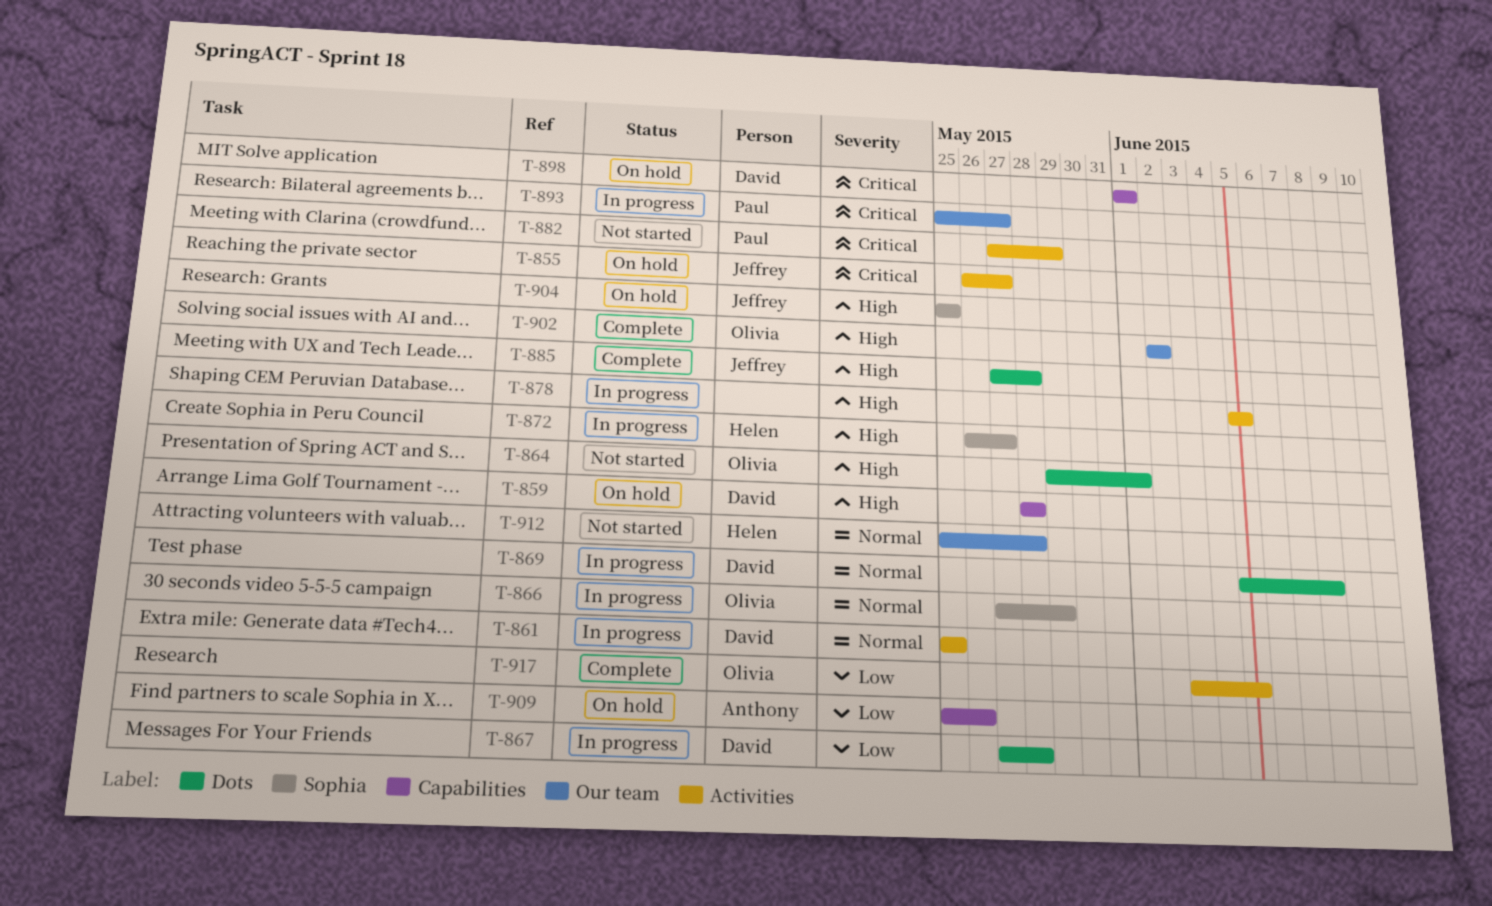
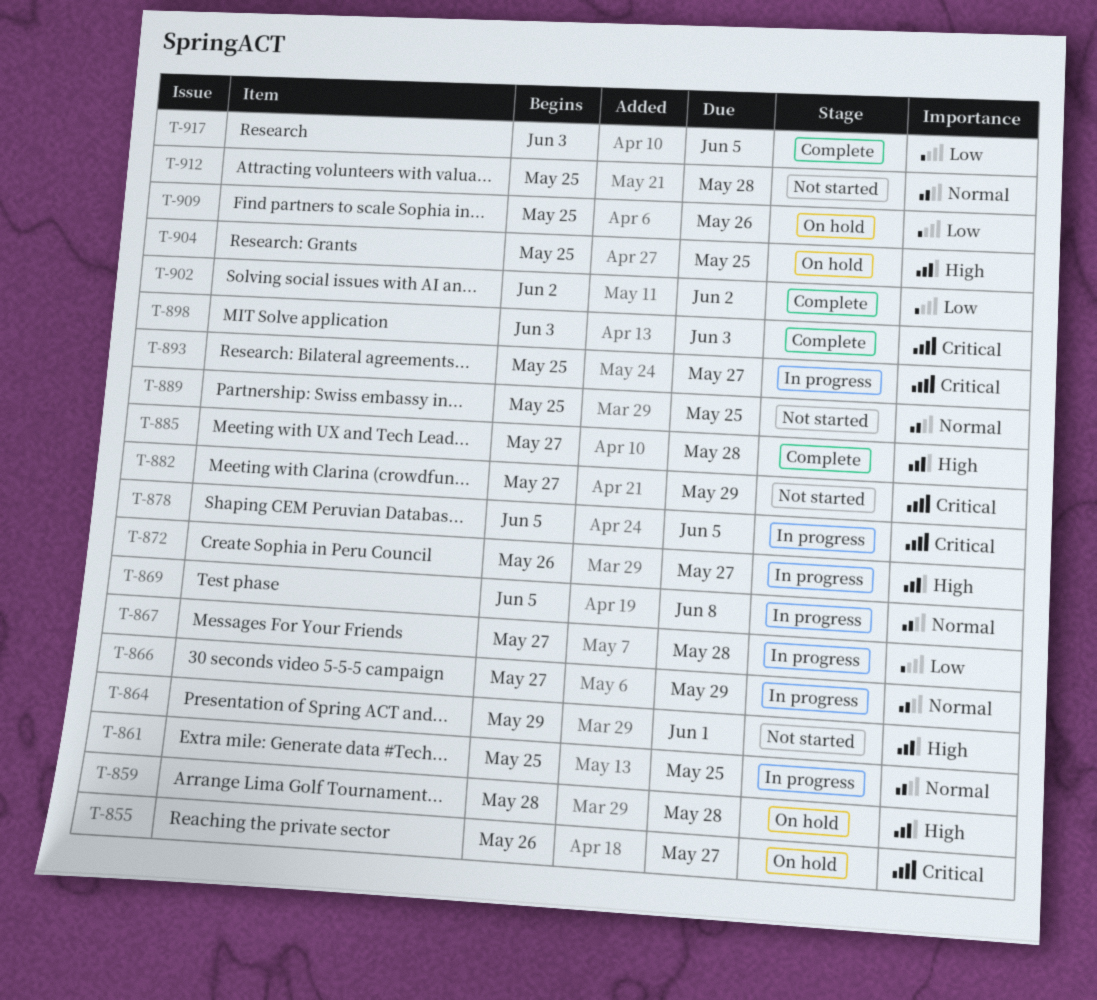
T-878, priority: High -> Critical
T-889: none -> present
T-898, status: On hold -> Complete
T-898, start: Jun 1 -> Jun 3
T-898, due: Jun 1 -> Jun 3
T-902, priority: High -> Low

